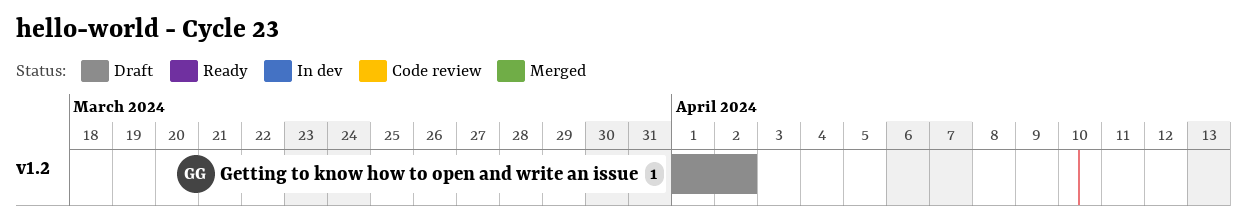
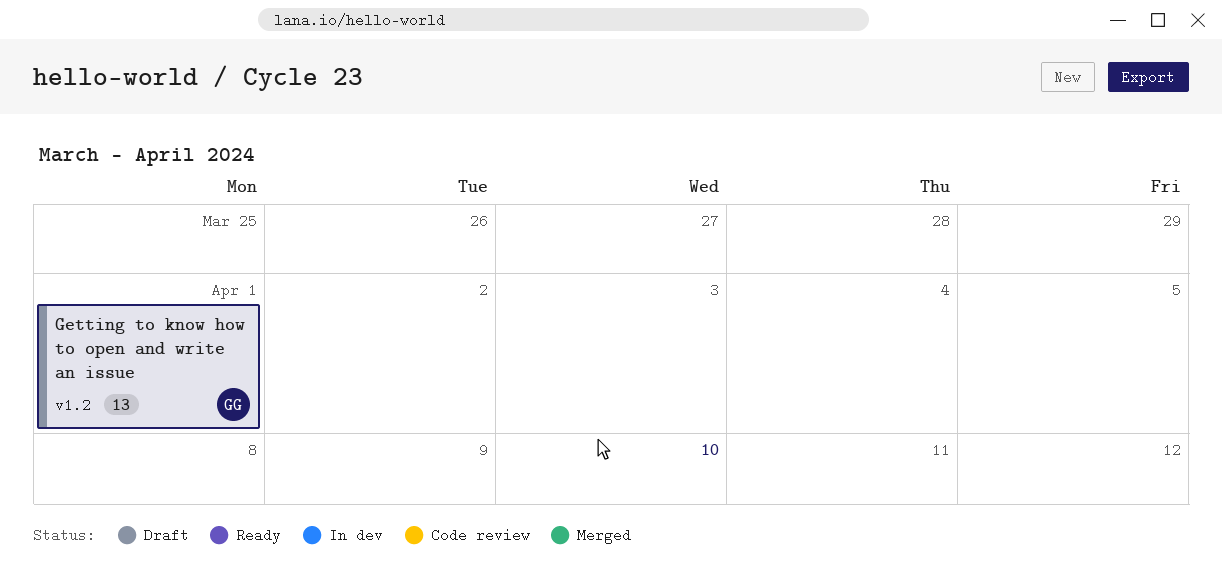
Getting to know how to open and write an issue, estimate: 1 -> 13
Getting to know how to open and write an issue, due: Apr 2 -> Apr 1

